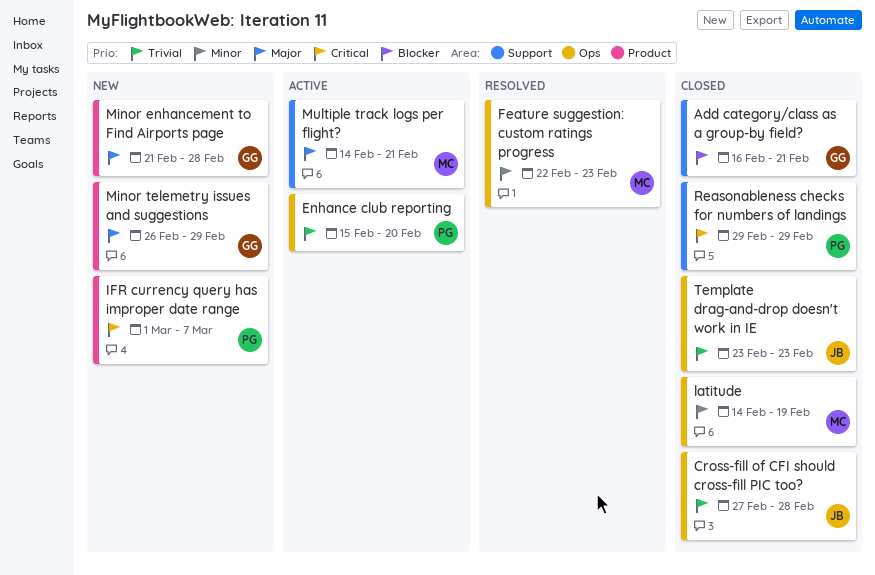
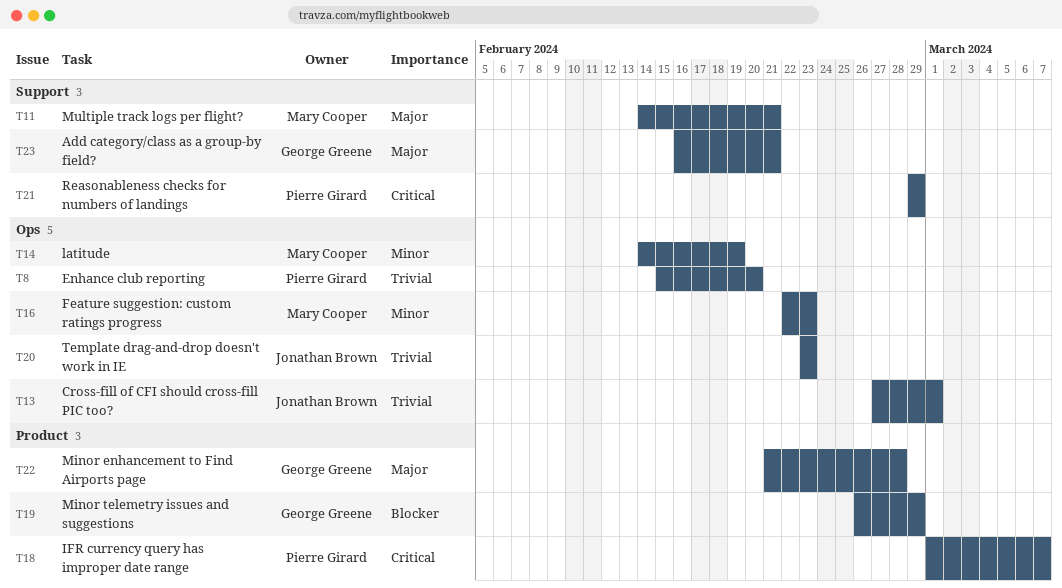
Add category/class as a group-by field?, priority: Blocker -> Major
Cross-fill of CFI should cross-fill PIC too?, due: Feb 28 -> Mar 1
Minor telemetry issues and suggestions, priority: Major -> Blocker

